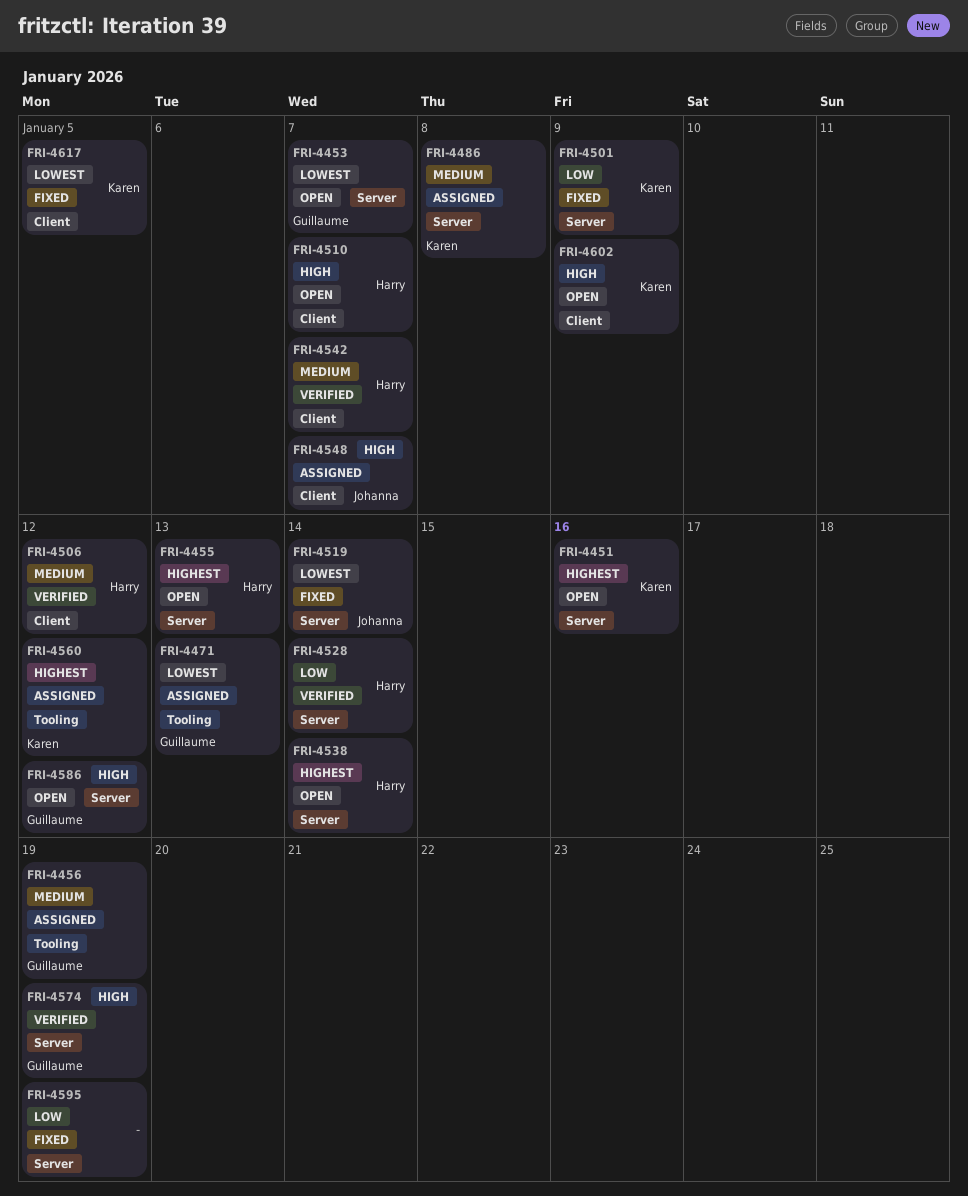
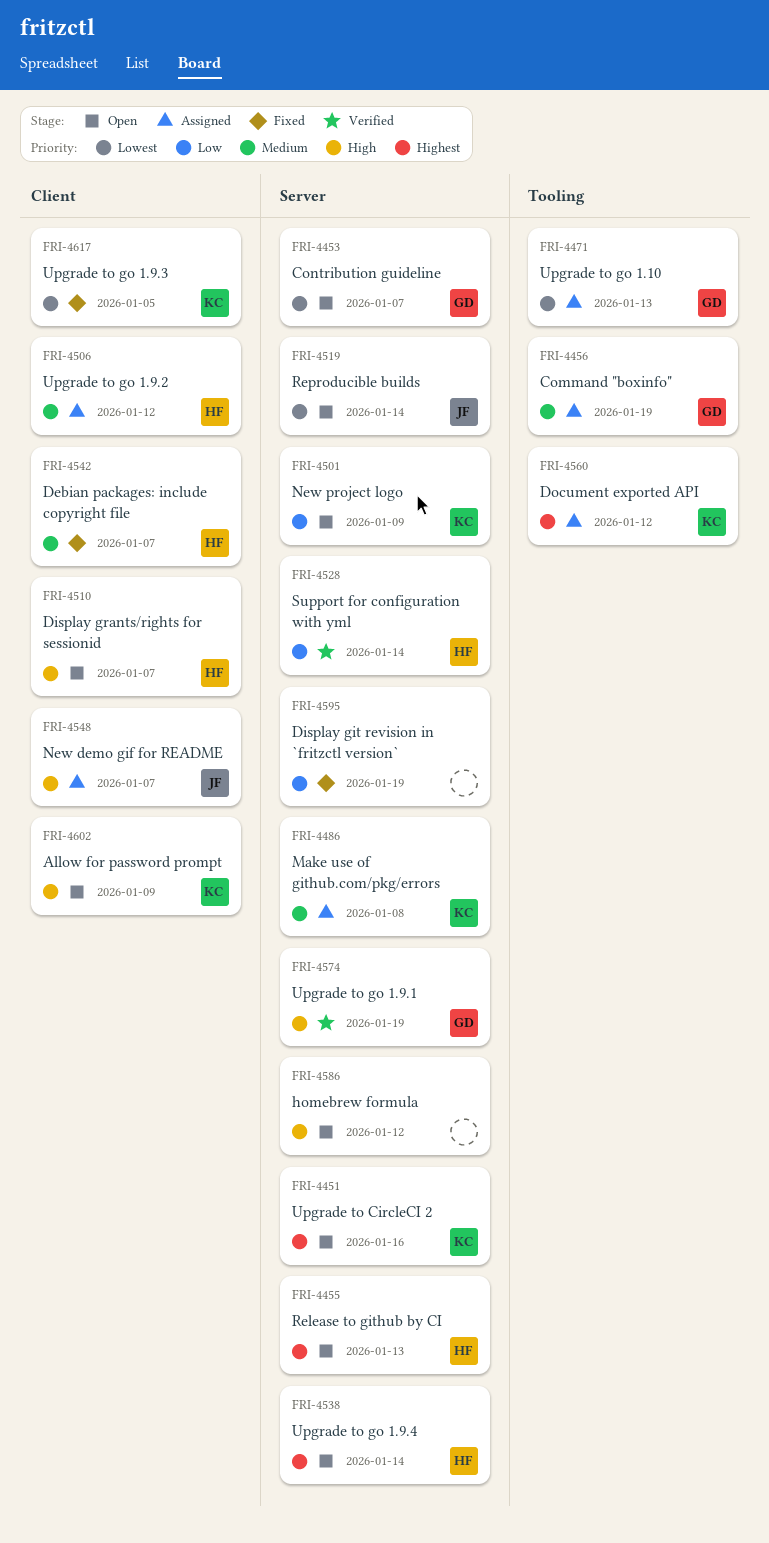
FRI-4501, status: Fixed -> Open
FRI-4506, status: Verified -> Assigned
FRI-4519, status: Fixed -> Open
FRI-4542, status: Verified -> Fixed
FRI-4586, owner: Guillaume -> none

